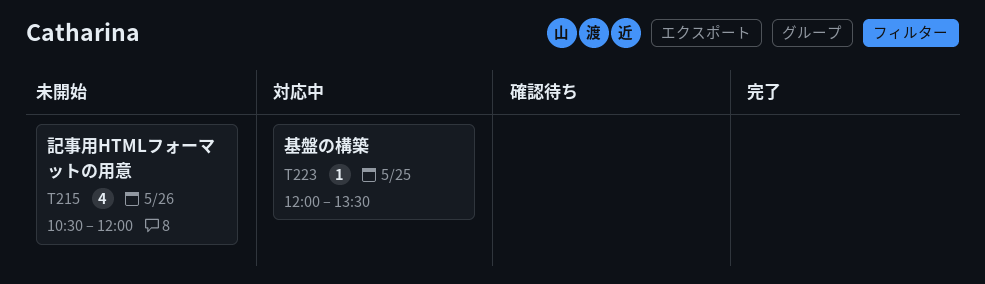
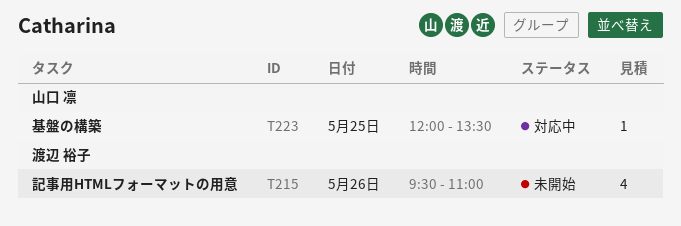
T215, begins: 10:30 -> 09:30
T215, ends: 12:00 -> 11:00

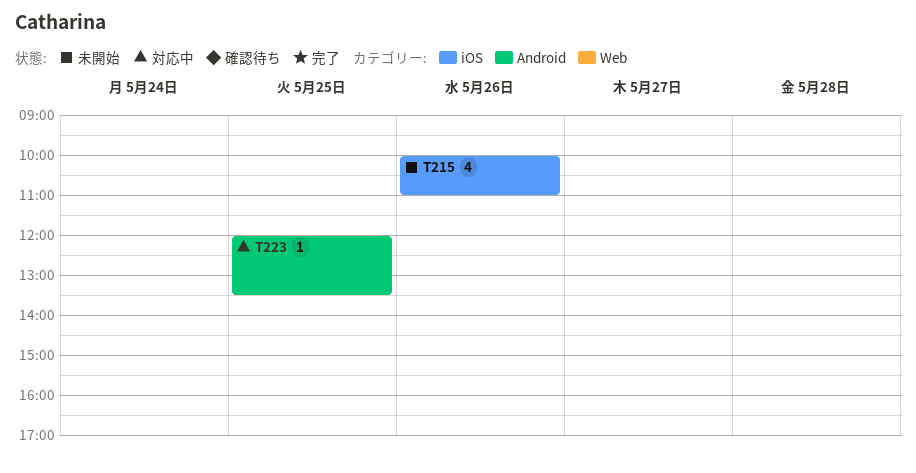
T215, begins: 09:30 -> 10:00

